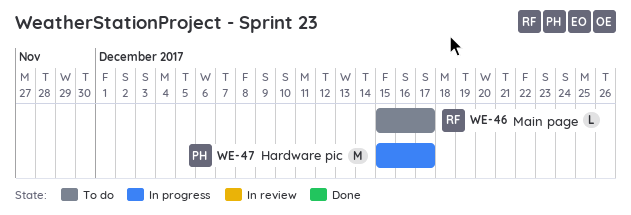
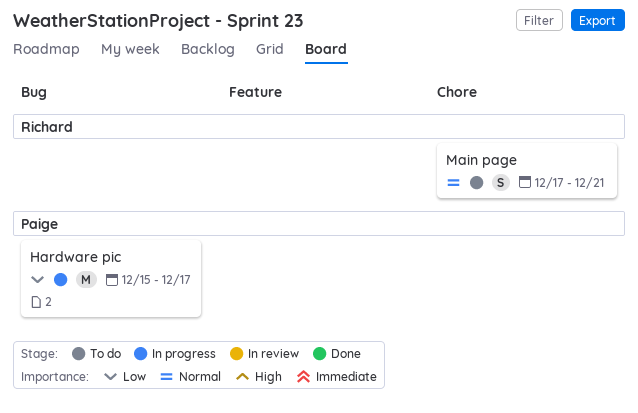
Main page, estimate: L -> S
Main page, start: Dec 15 -> Dec 17
Main page, due: Dec 17 -> Dec 21

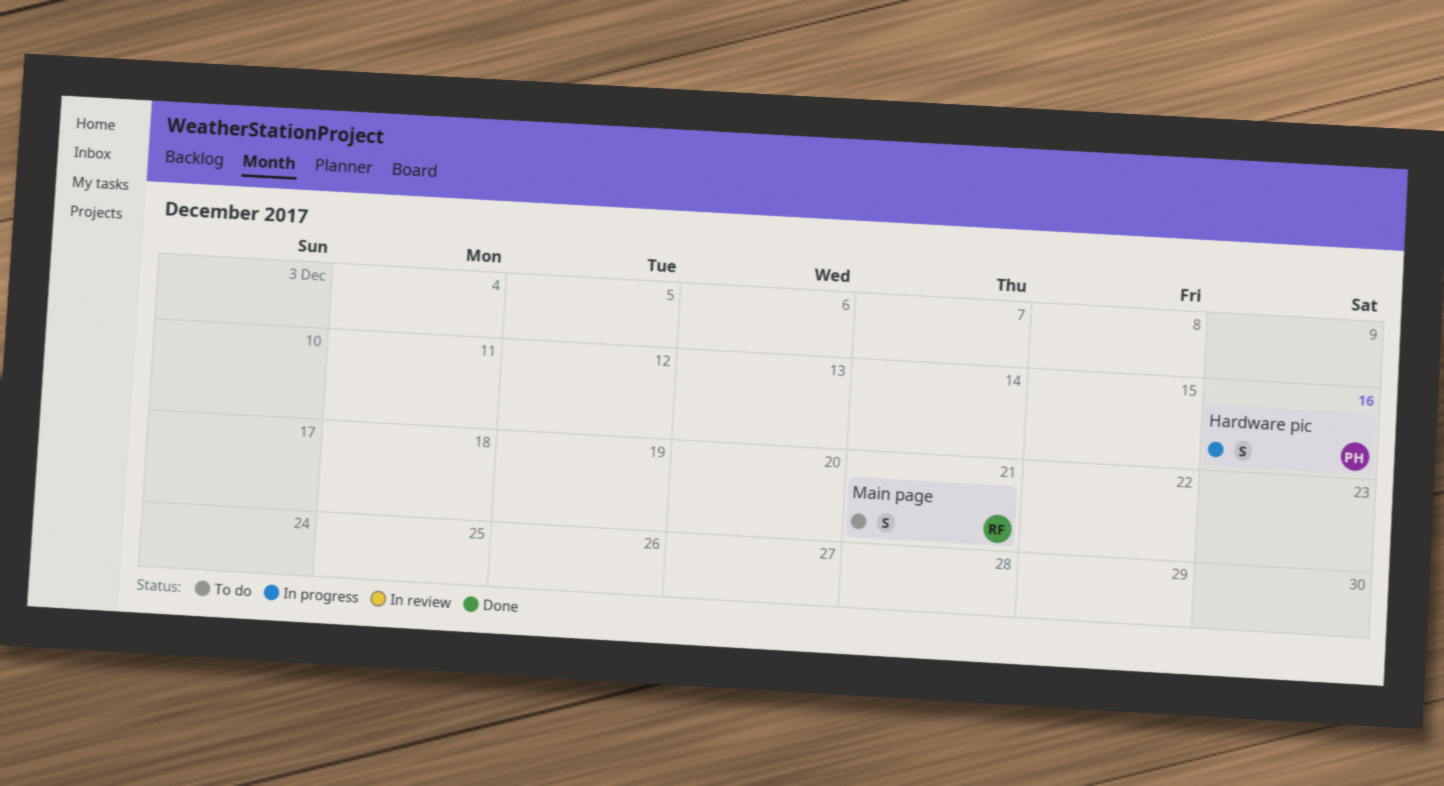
Hardware pic, estimate: M -> S
Hardware pic, due: Dec 17 -> Dec 16

